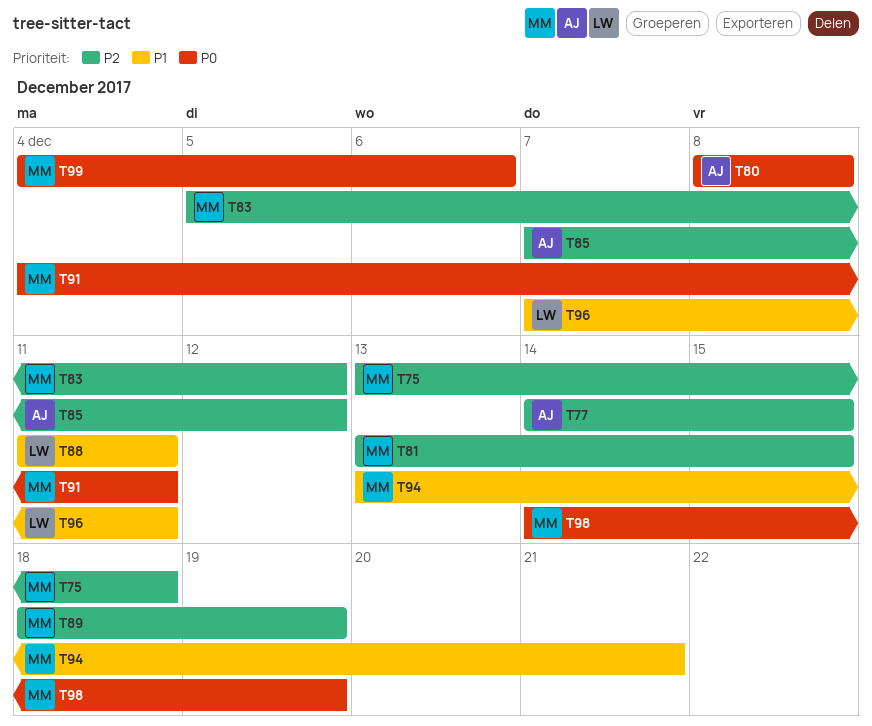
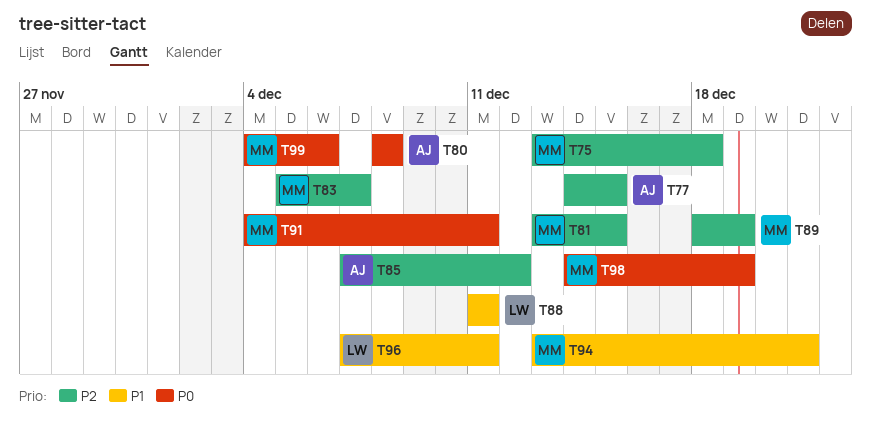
T83, due: Dec 12 -> Dec 7

